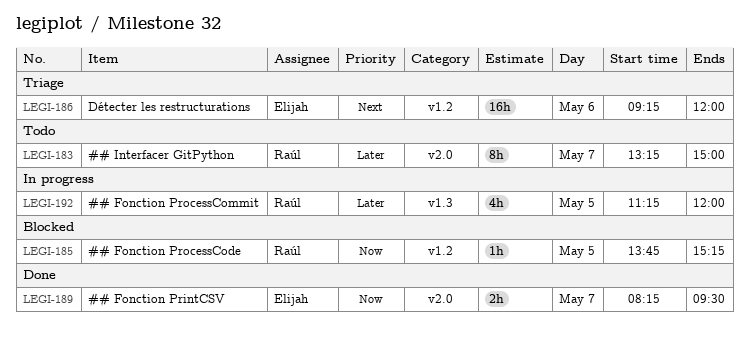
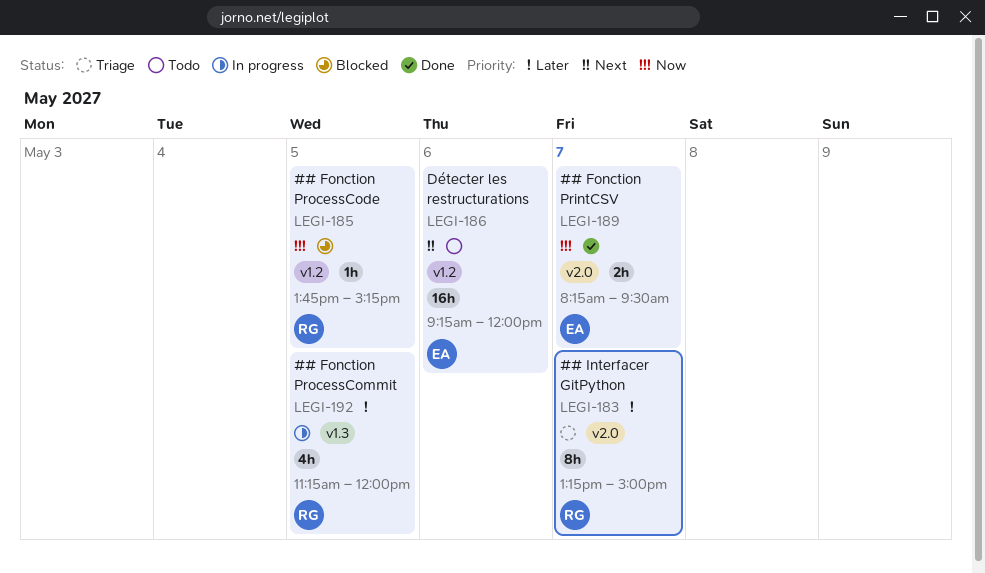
LEGI-183, status: Todo -> Triage
LEGI-186, status: Triage -> Todo

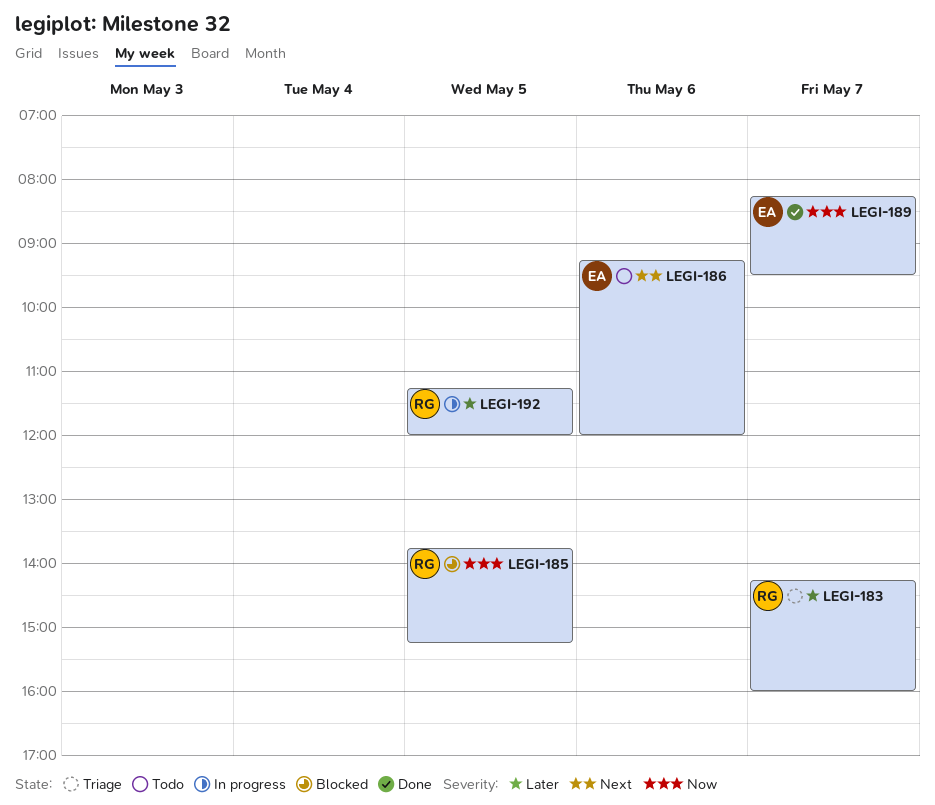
LEGI-183, begins: 13:15 -> 14:15
LEGI-183, ends: 15:00 -> 16:00

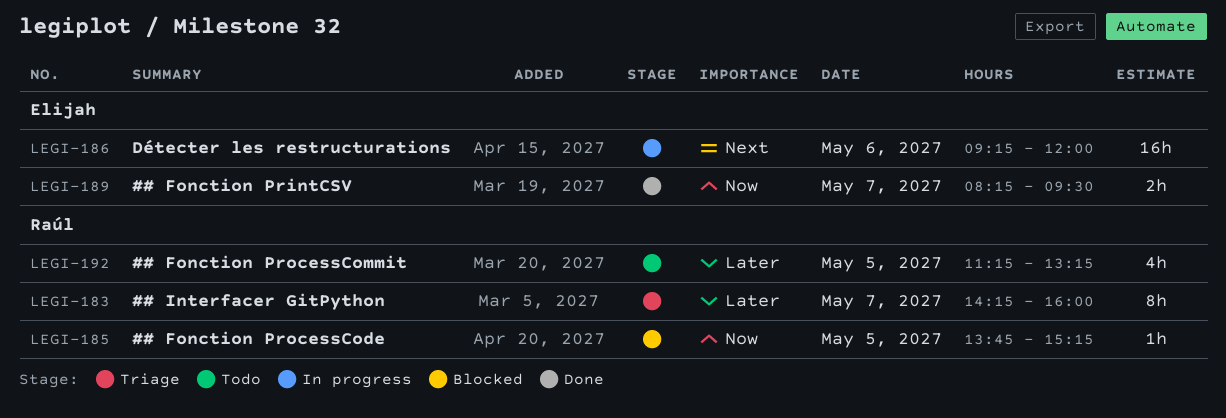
LEGI-186, status: Todo -> In progress
LEGI-192, status: In progress -> Todo
LEGI-192, ends: 12:00 -> 13:15

